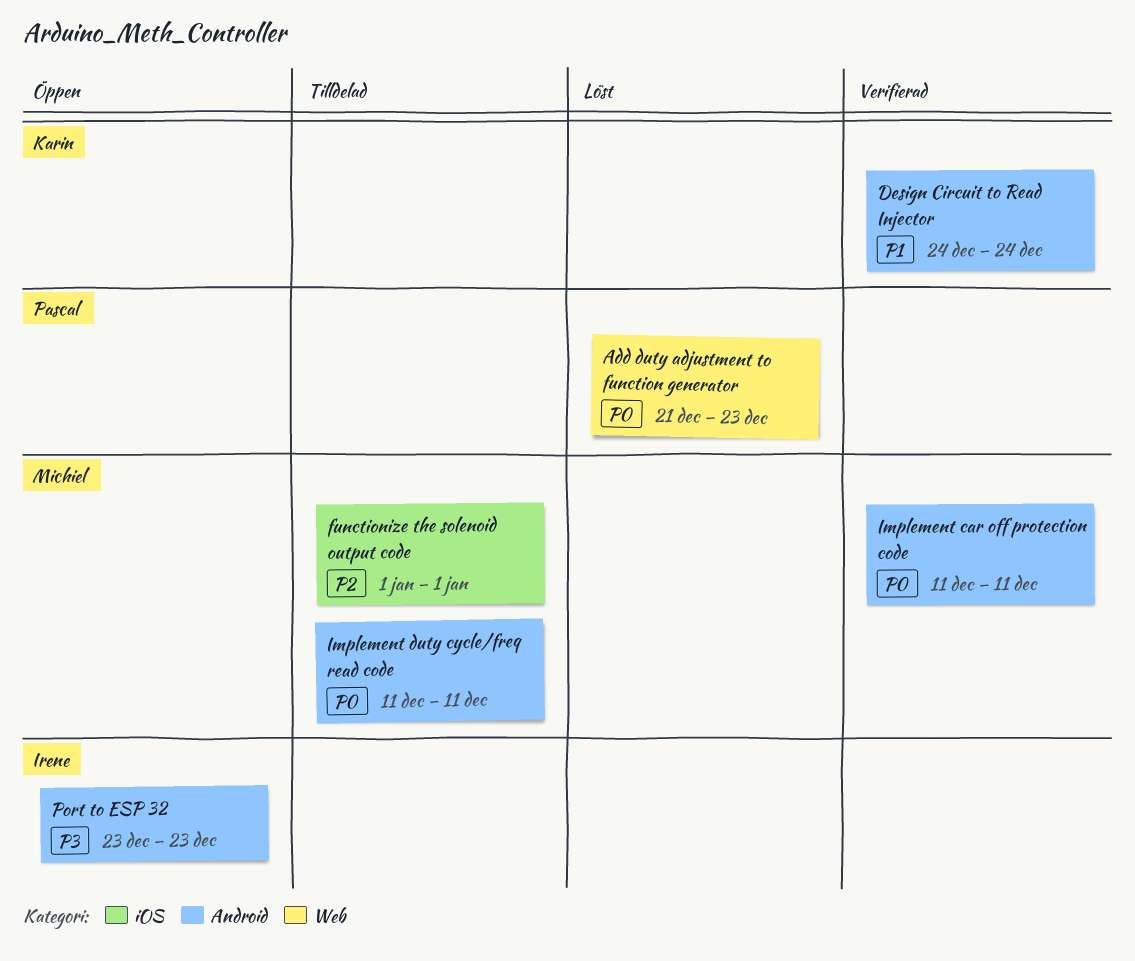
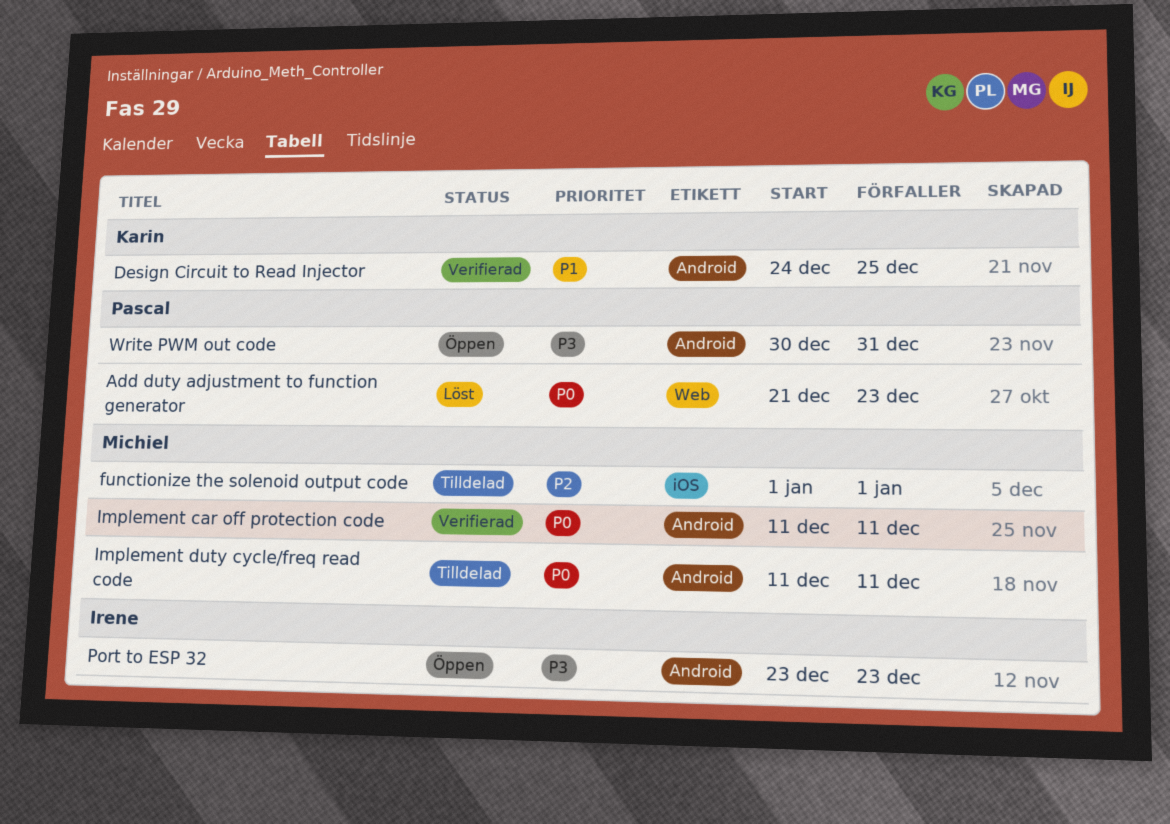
Design Circuit to Read Injector, due: Dec 24 -> Dec 25
Write PWM out code: none -> present

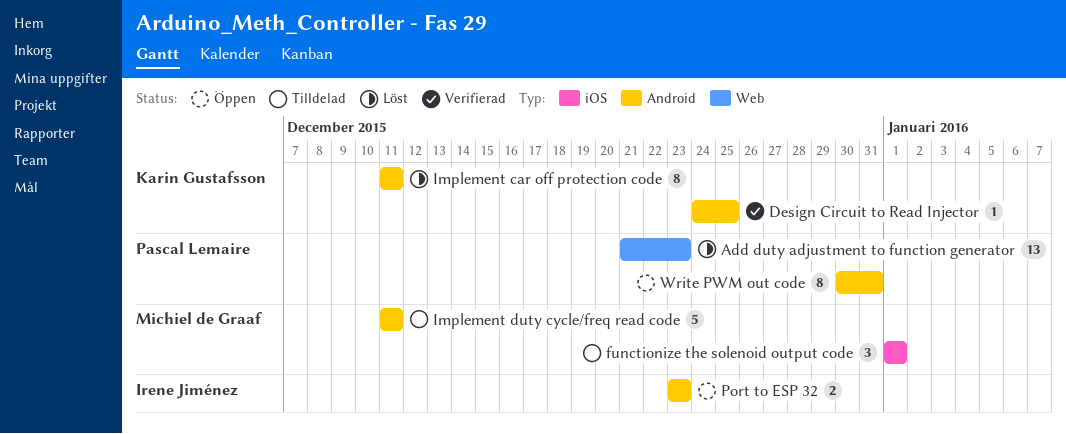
Implement car off protection code, status: Verifierad -> Löst
Implement car off protection code, owner: Michiel de Graaf -> Karin Gustafsson

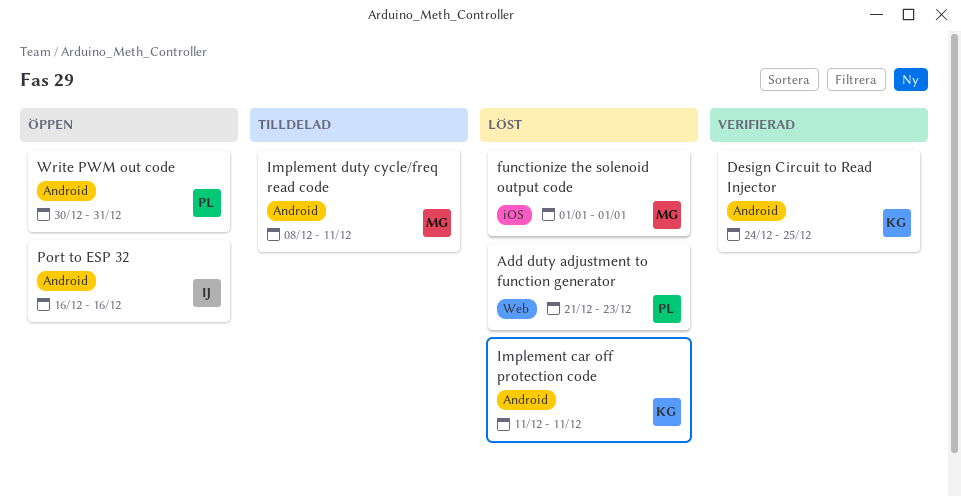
functionize the solenoid output code, status: Tilldelad -> Löst
Implement duty cycle/freq read code, start: Dec 11 -> Dec 8
Port to ESP 32, start: Dec 23 -> Dec 16
Port to ESP 32, due: Dec 23 -> Dec 16

